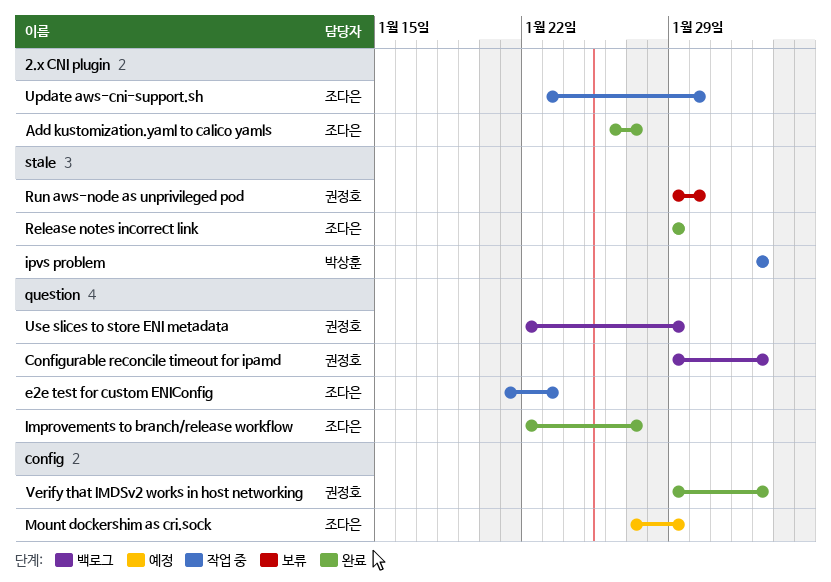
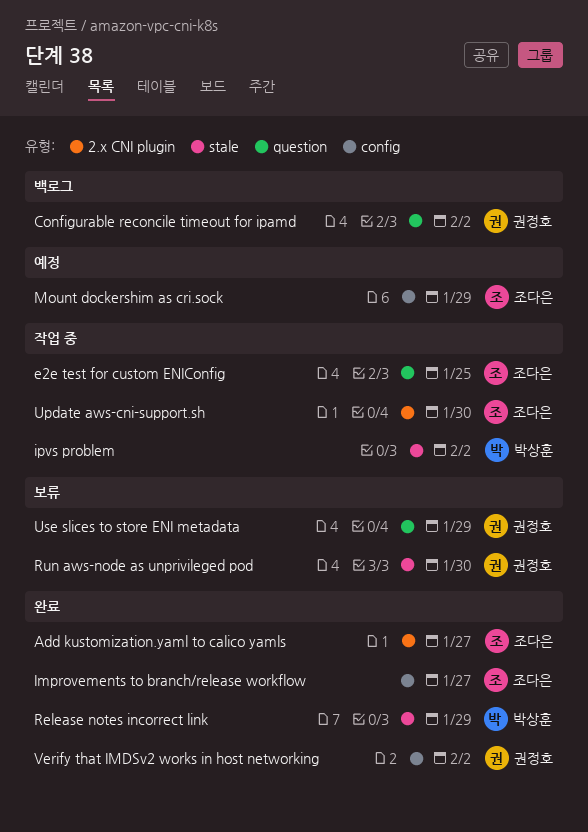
e2e test for custom ENIConfig, due: Jan 23 -> Jan 25
Improvements to branch/release workflow, label: question -> config
Release notes incorrect link, owner: 조다은 -> 박상훈
Use slices to store ENI metadata, status: 백로그 -> 보류

